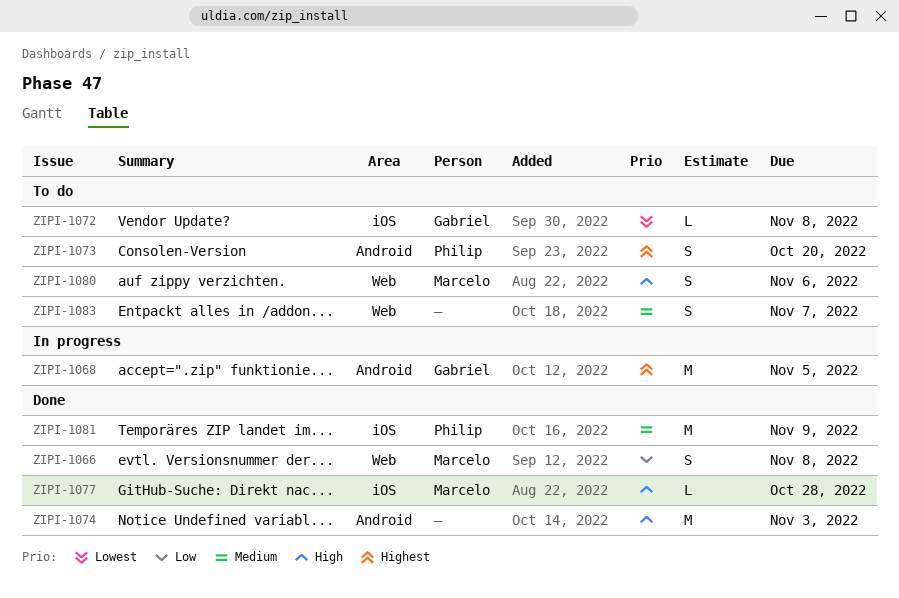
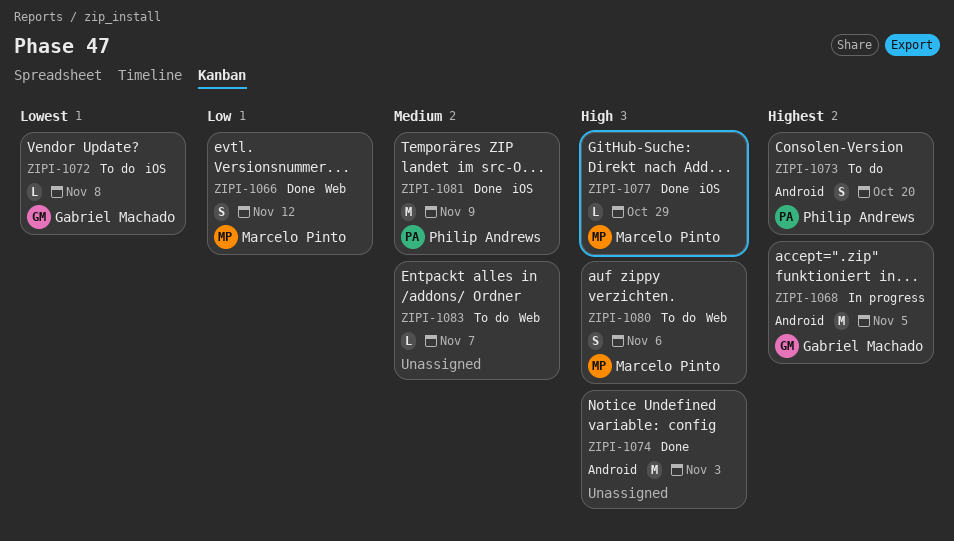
ZIPI-1066, due: Nov 8 -> Nov 12
ZIPI-1077, due: Oct 28 -> Oct 29
ZIPI-1083, estimate: S -> L

